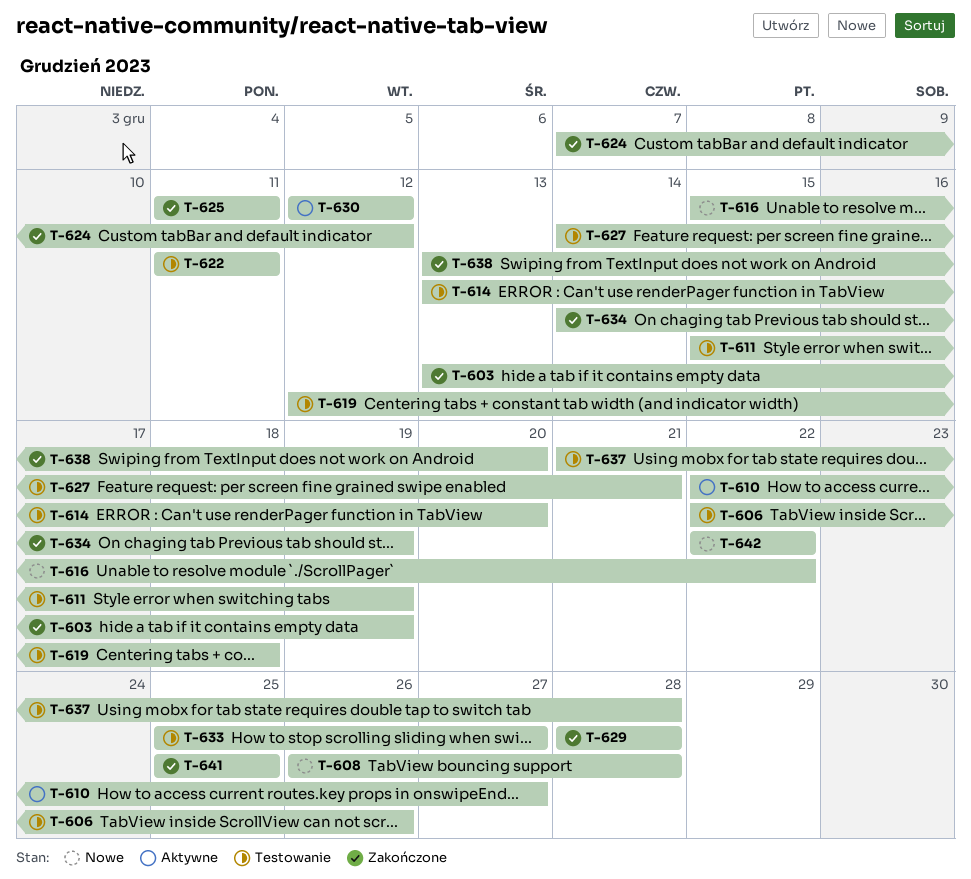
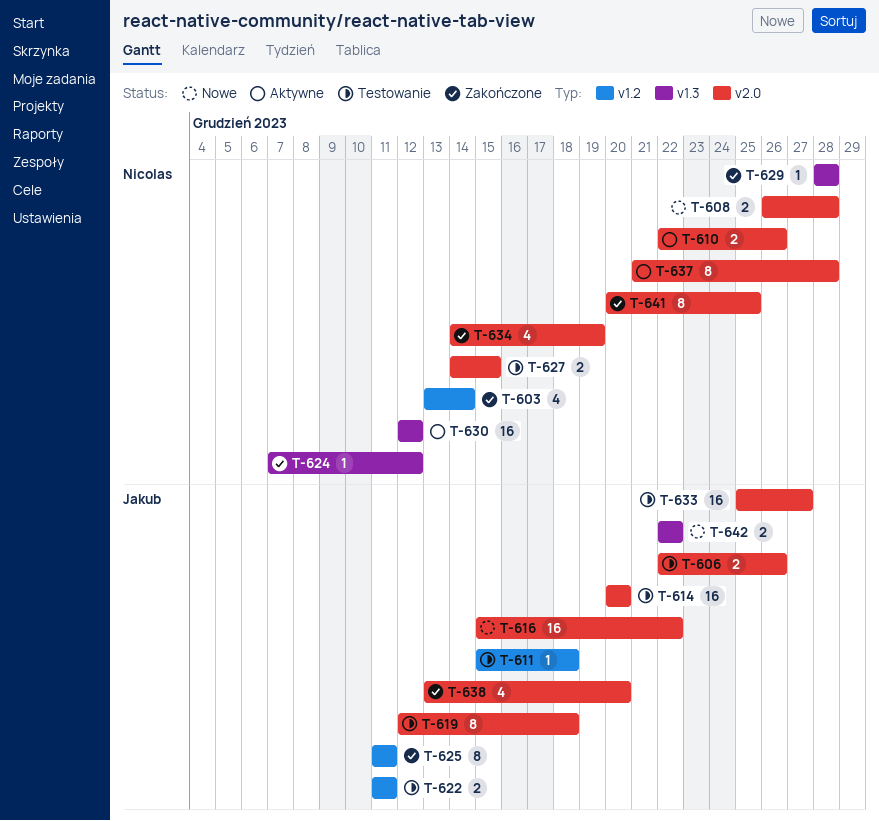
T-603, due: Dec 19 -> Dec 14
T-610, due: Dec 27 -> Dec 26
T-611, due: Dec 19 -> Dec 18
T-614, start: Dec 13 -> Dec 20
T-627, due: Dec 21 -> Dec 15
T-637, status: Testowanie -> Aktywne
T-641, start: Dec 25 -> Dec 20

